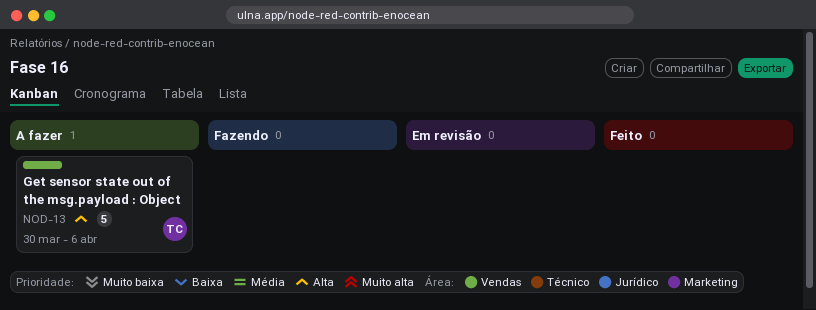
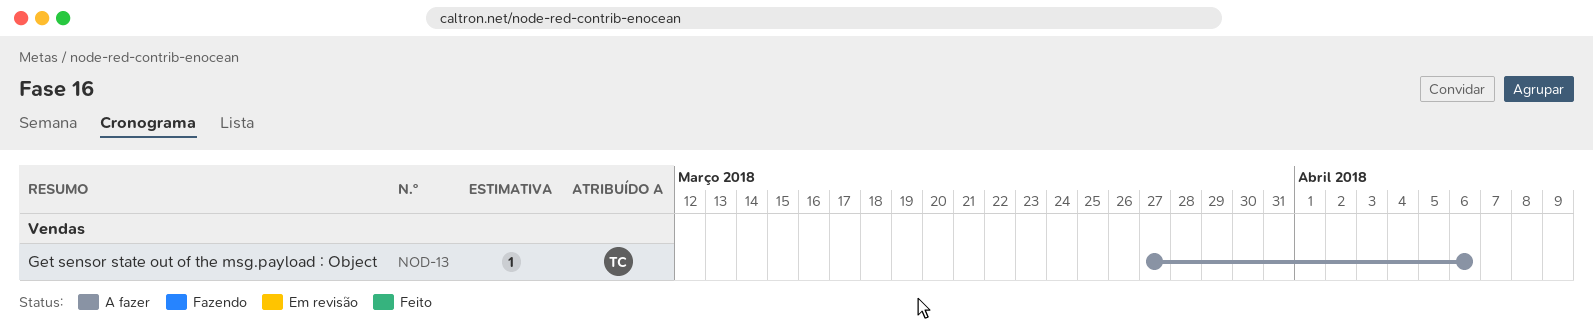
NOD-13, estimate: 5 -> 1
NOD-13, start: Mar 30 -> Mar 27

